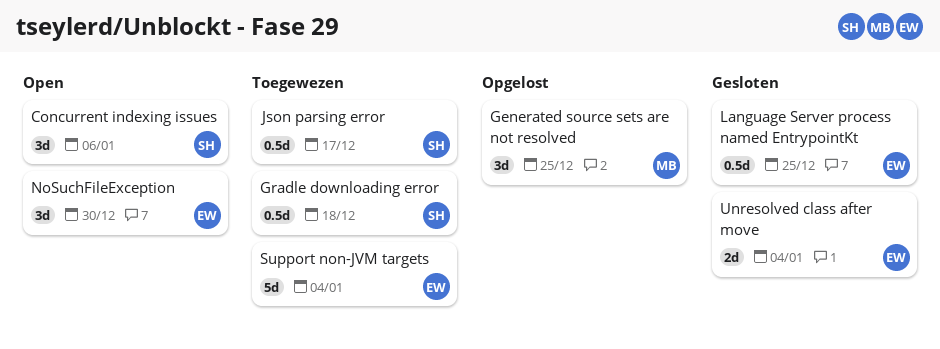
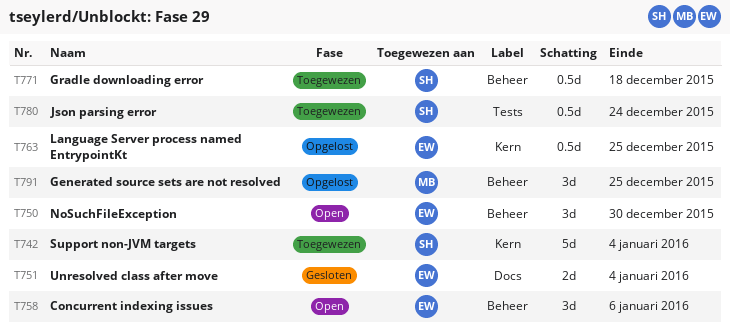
Concurrent indexing issues, owner: SH -> EW
Json parsing error, due: Dec 17 -> Dec 24
Language Server process named EntrypointKt, status: Gesloten -> Opgelost
Support non-JVM targets, owner: EW -> SH

